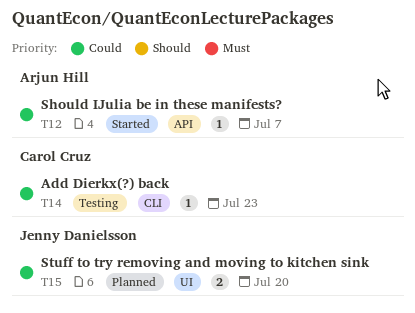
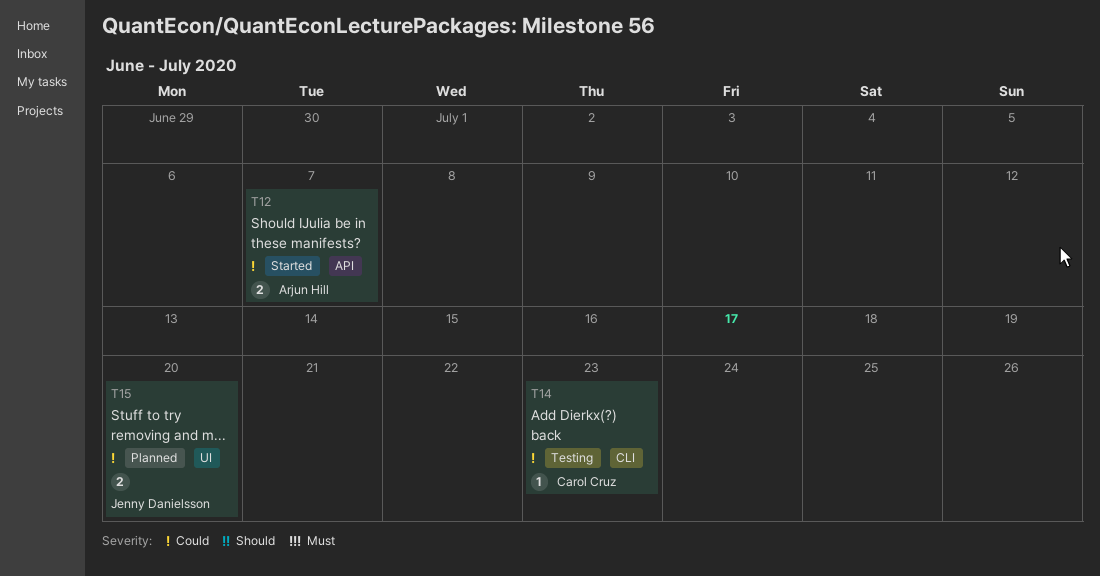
T12, estimate: 1 -> 2

